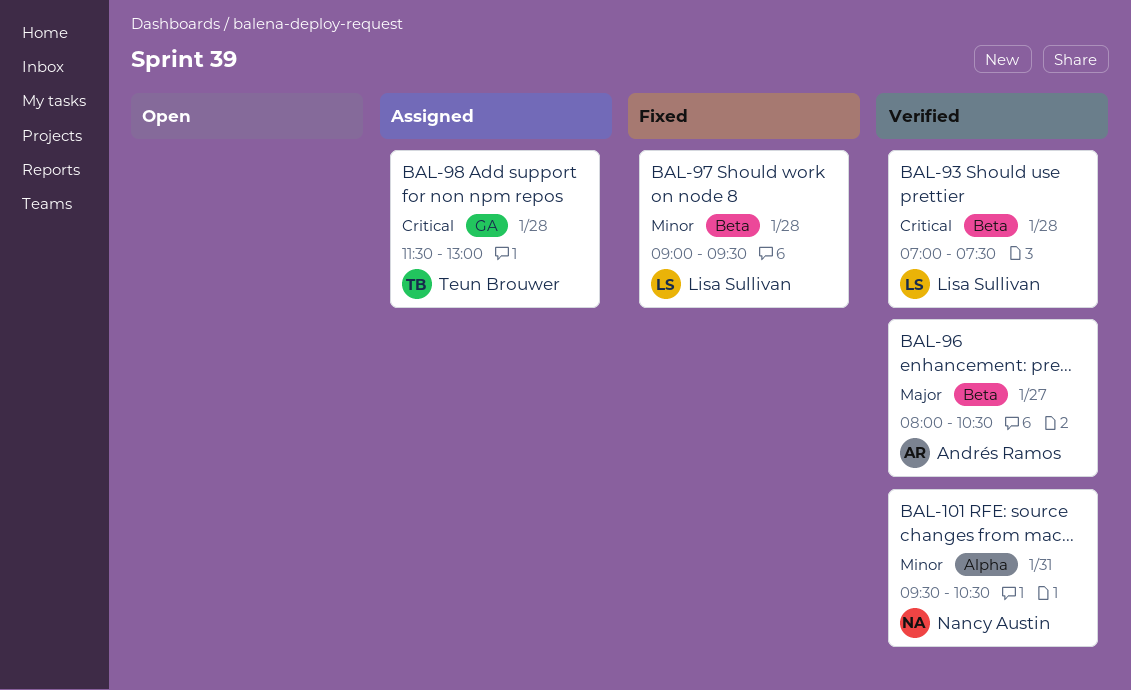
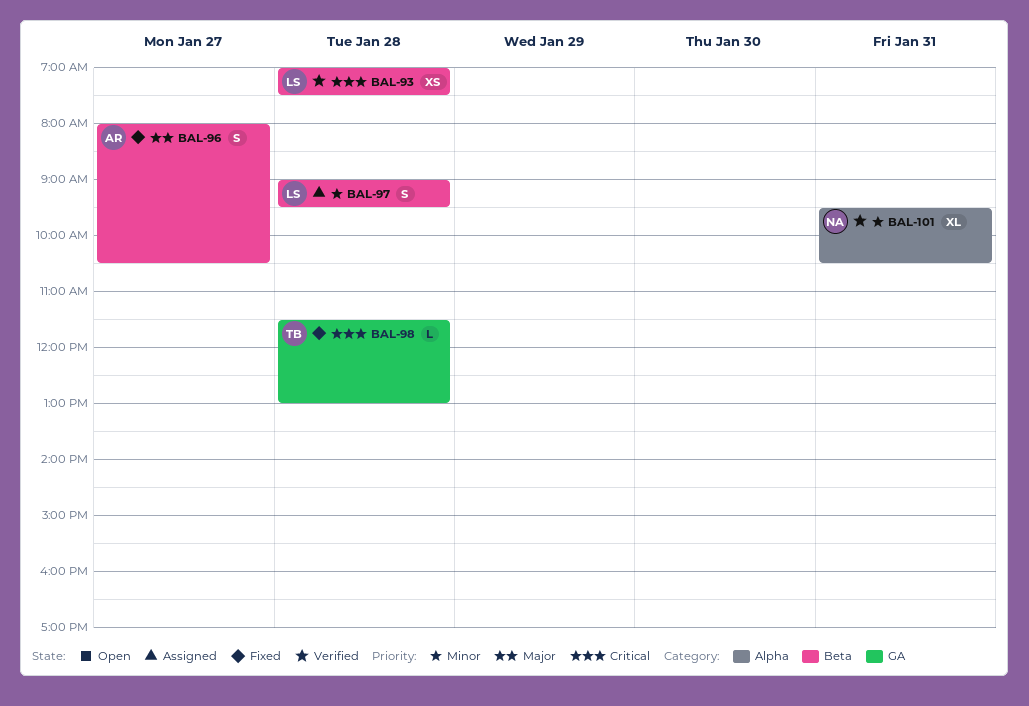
BAL-96, status: Verified -> Fixed
BAL-97, status: Fixed -> Assigned
BAL-98, status: Assigned -> Fixed

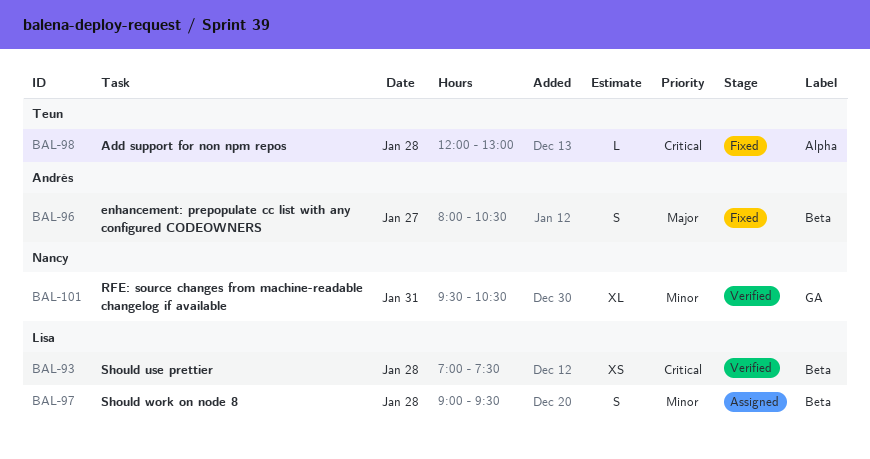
BAL-98, label: GA -> Alpha
BAL-98, begins: 11:30 -> 12:00
BAL-101, label: Alpha -> GA

